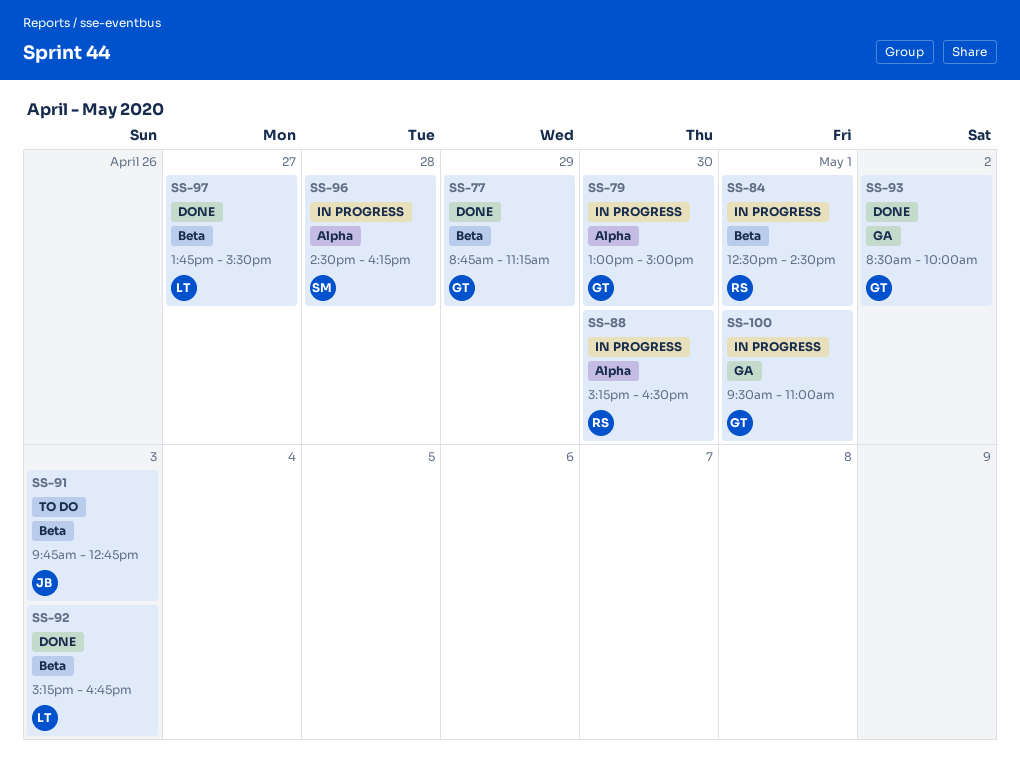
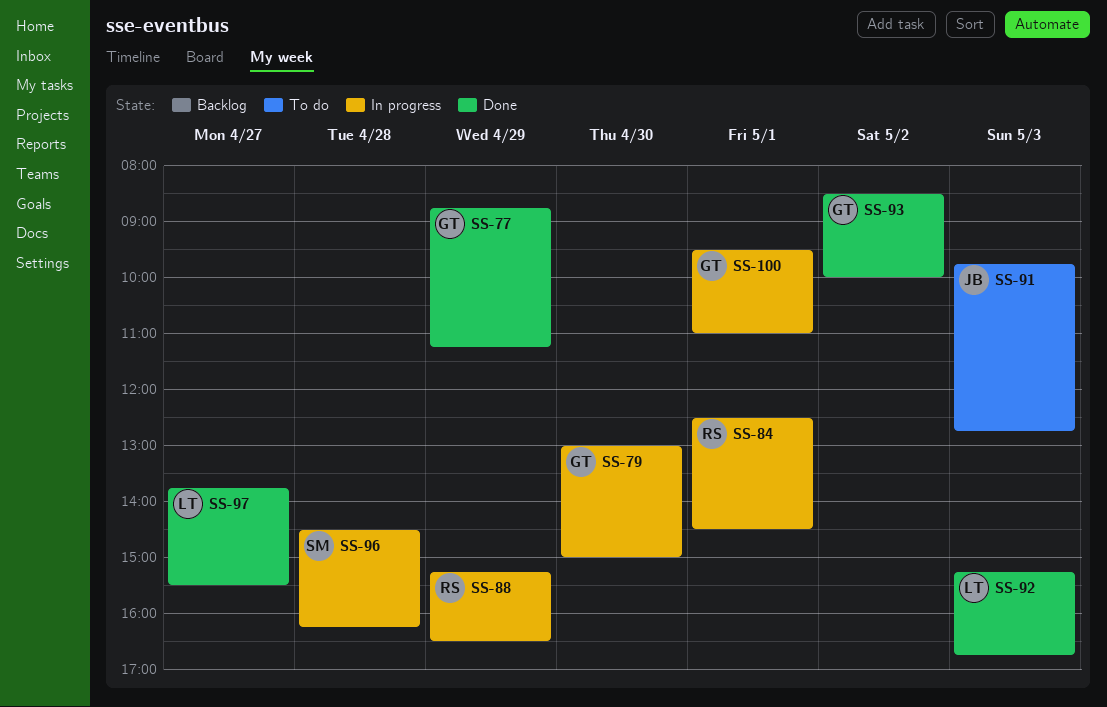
SS-88, day: Apr 30 -> Apr 29

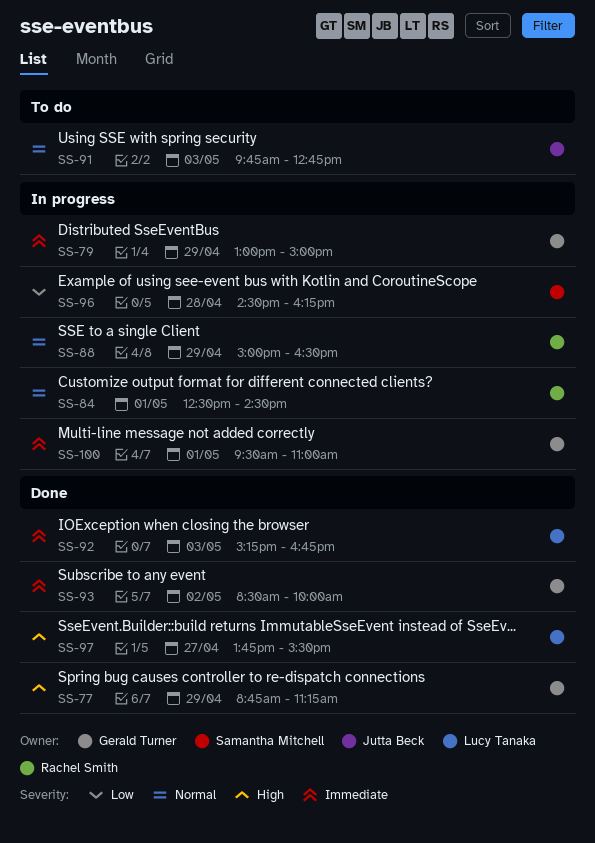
SS-79, day: Apr 30 -> Apr 29
SS-88, begins: 15:15 -> 15:00

